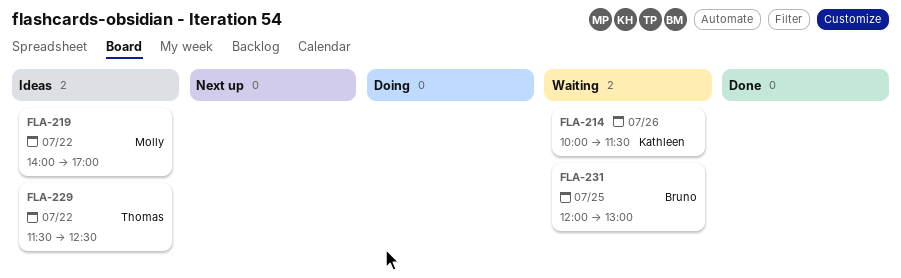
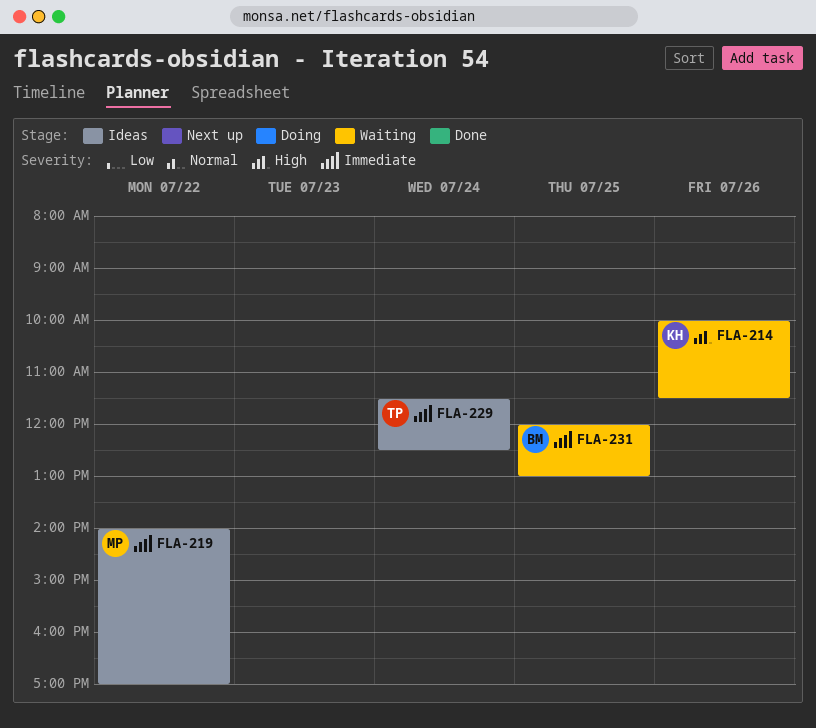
FLA-229, day: Jul 22 -> Jul 24

